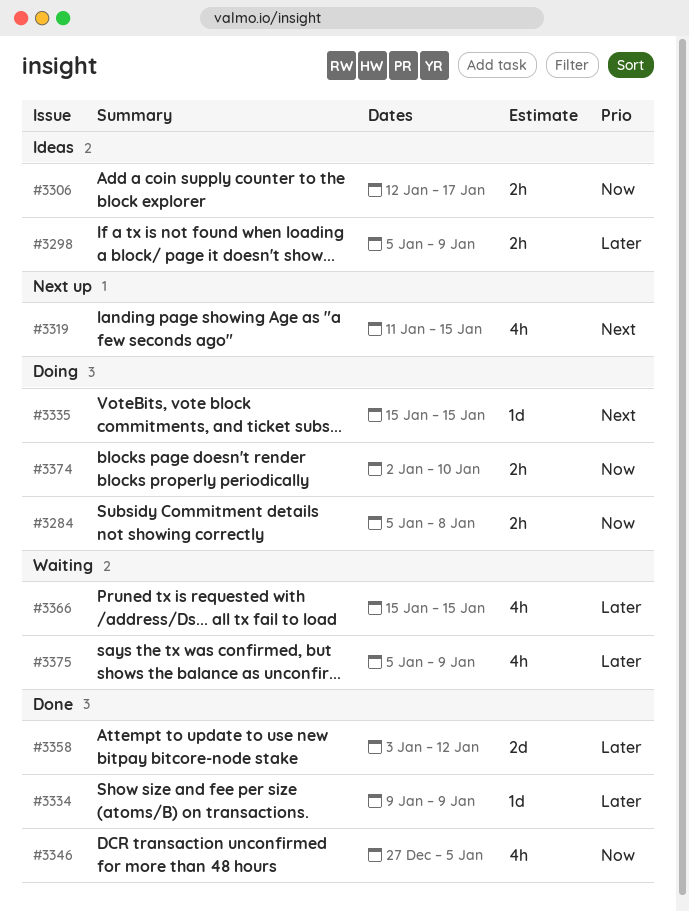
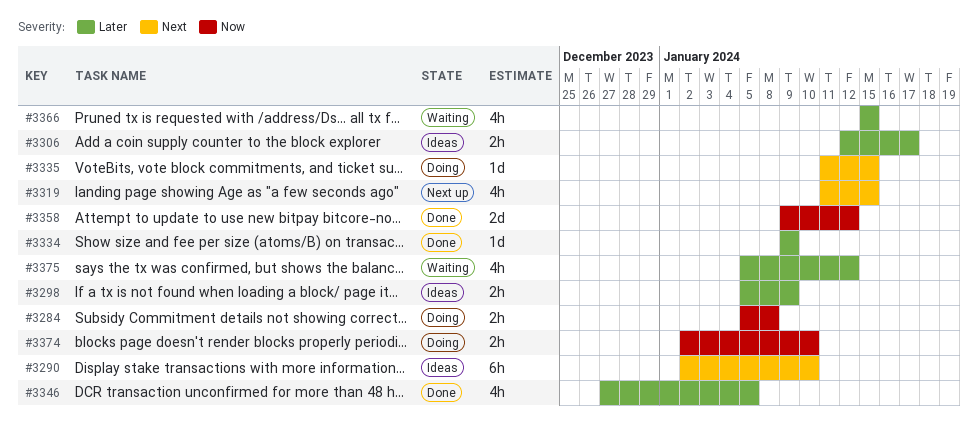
#3290: none -> present
#3306, priority: Now -> Later
#3335, start: Jan 15 -> Jan 11
#3346, priority: Now -> Later
#3358, priority: Later -> Now
#3358, start: Jan 3 -> Jan 9
#3375, due: Jan 9 -> Jan 12

